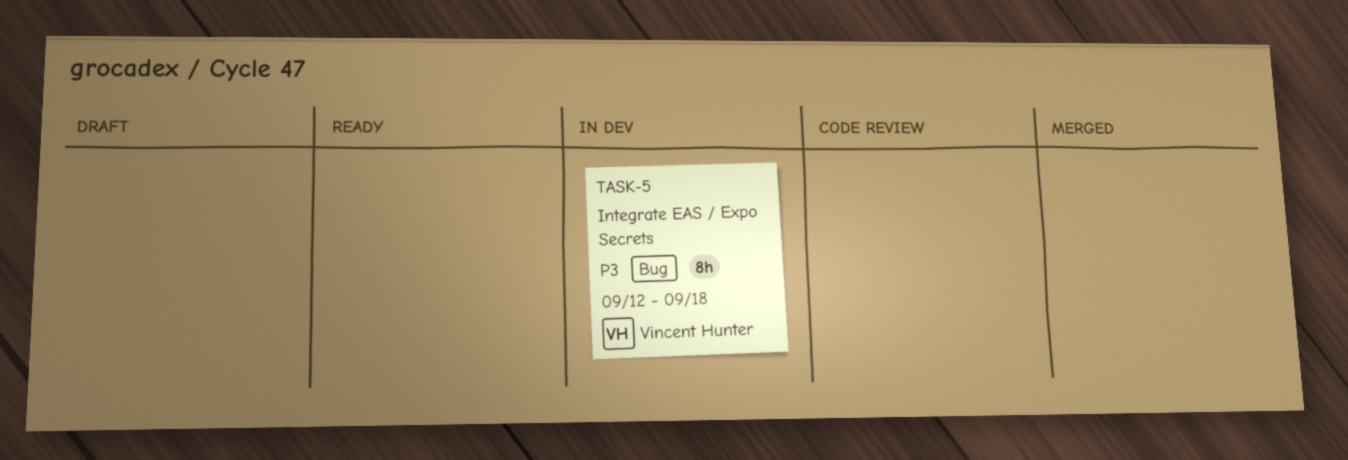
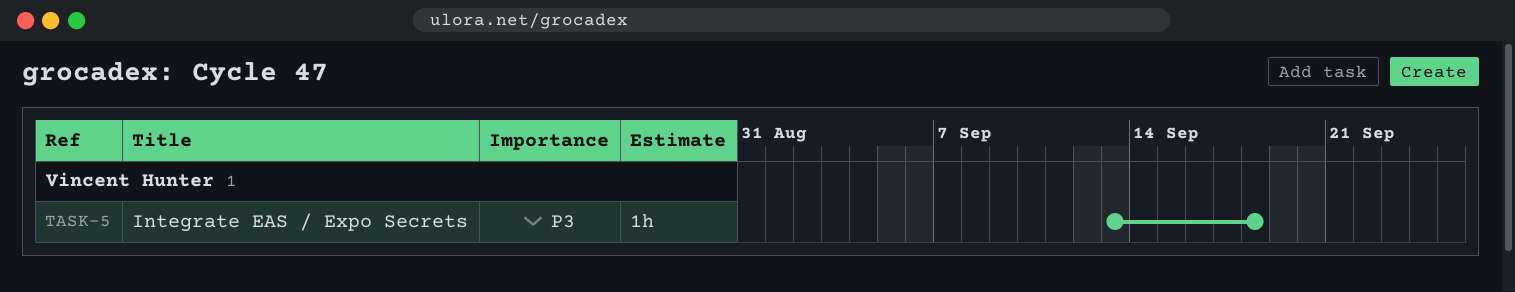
TASK-5, estimate: 8h -> 1h
TASK-5, start: Sep 12 -> Sep 13

